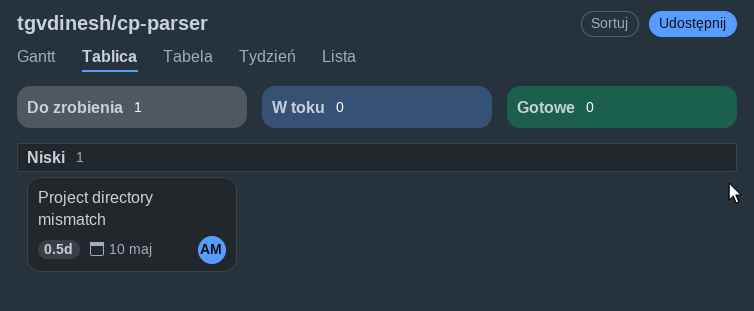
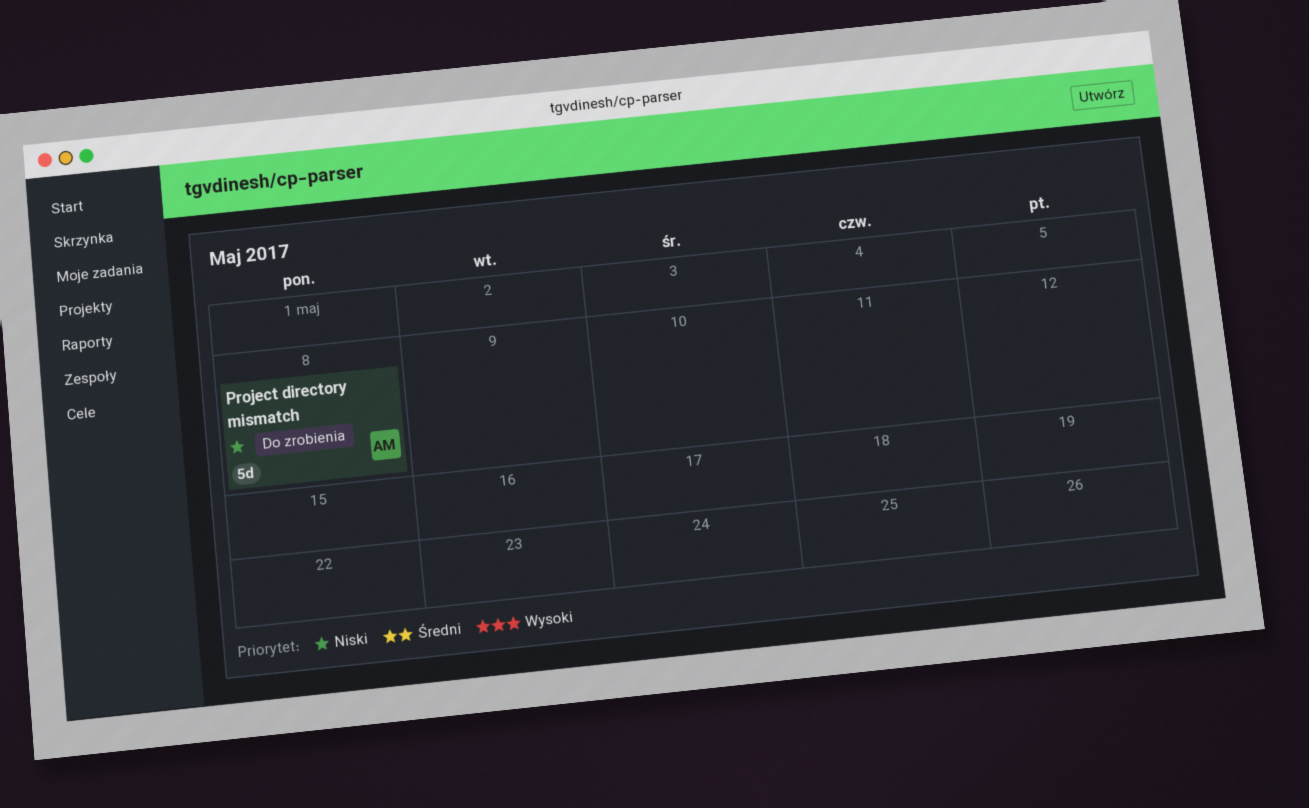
Project directory mismatch, estimate: 0.5d -> 5d
Project directory mismatch, due: May 10 -> May 8

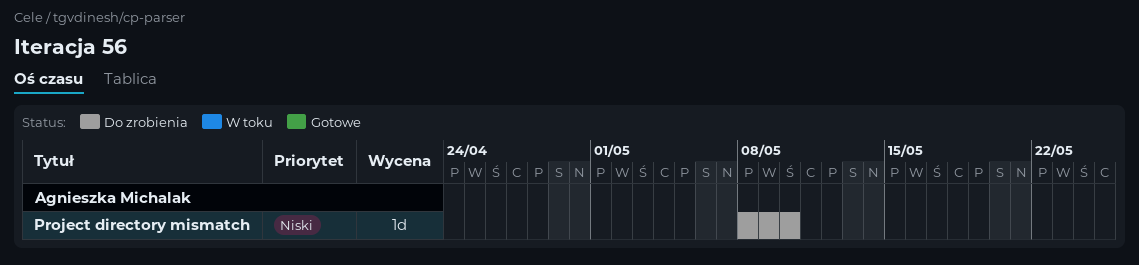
Project directory mismatch, estimate: 5d -> 1d
Project directory mismatch, due: May 8 -> May 10

